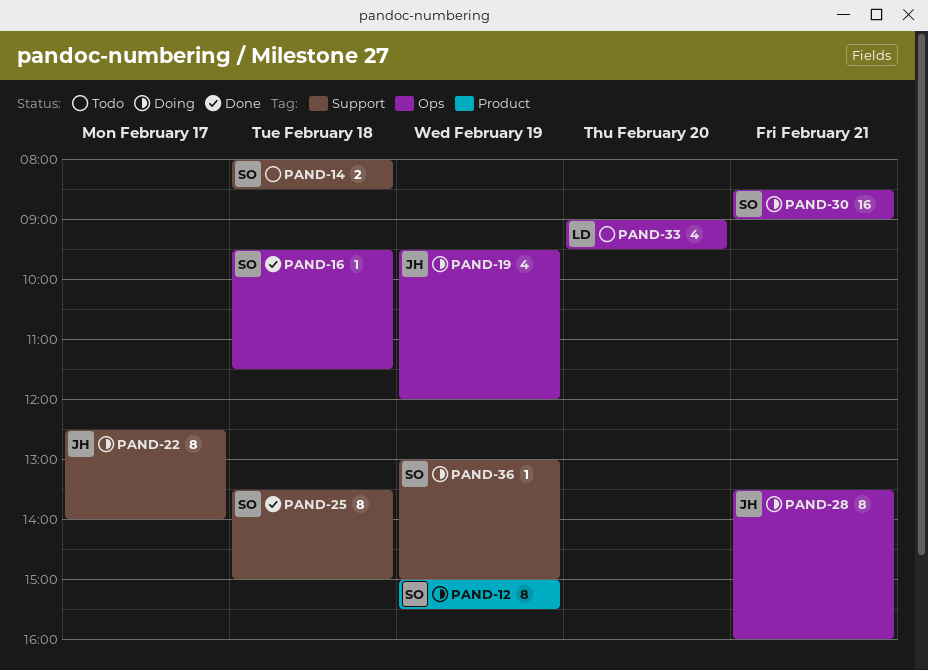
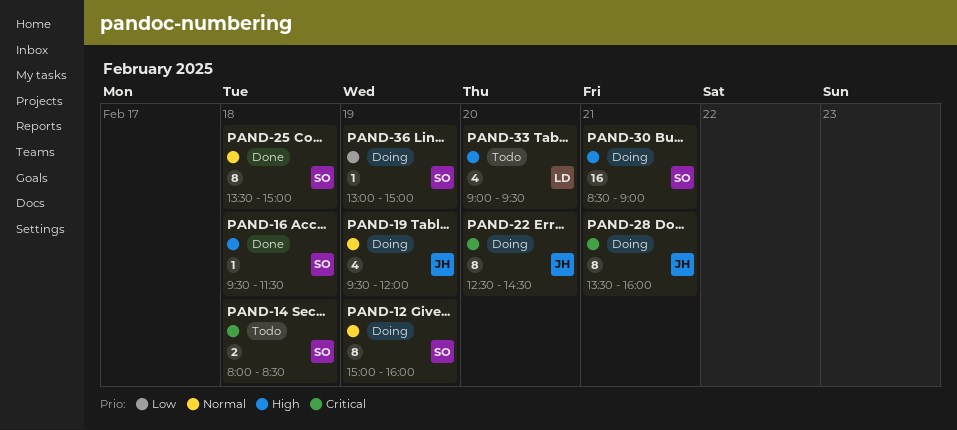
PAND-12, ends: 15:30 -> 16:00
PAND-22, day: Feb 17 -> Feb 20
PAND-22, ends: 14:00 -> 14:30

